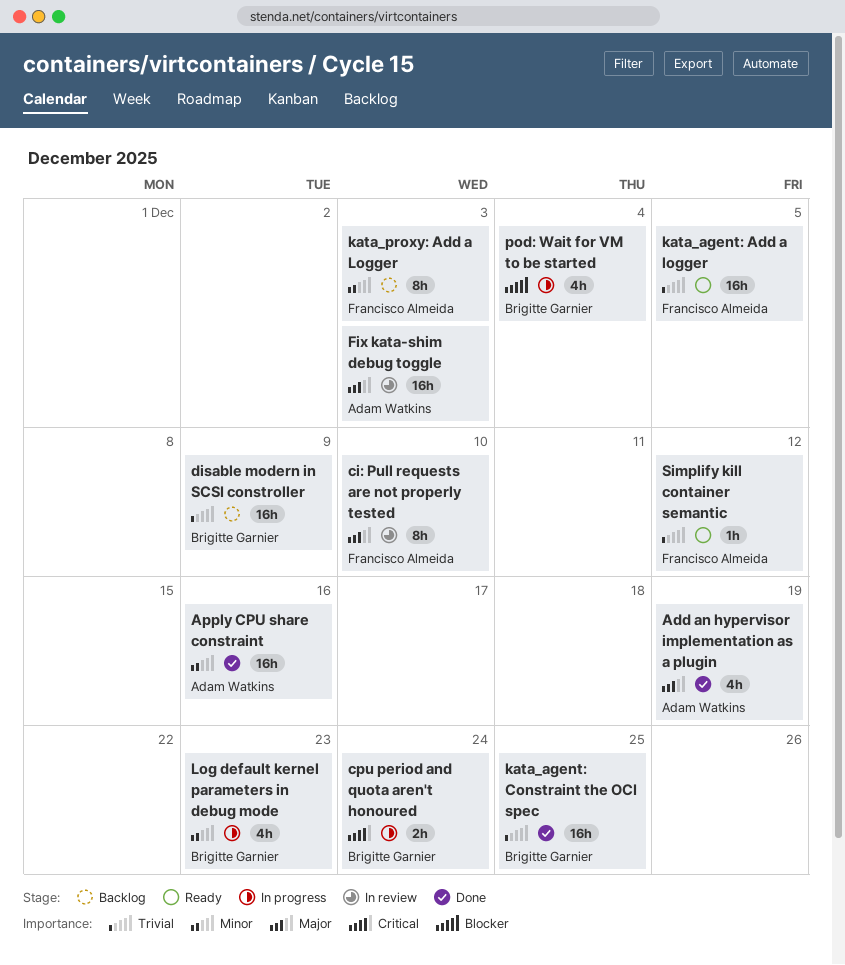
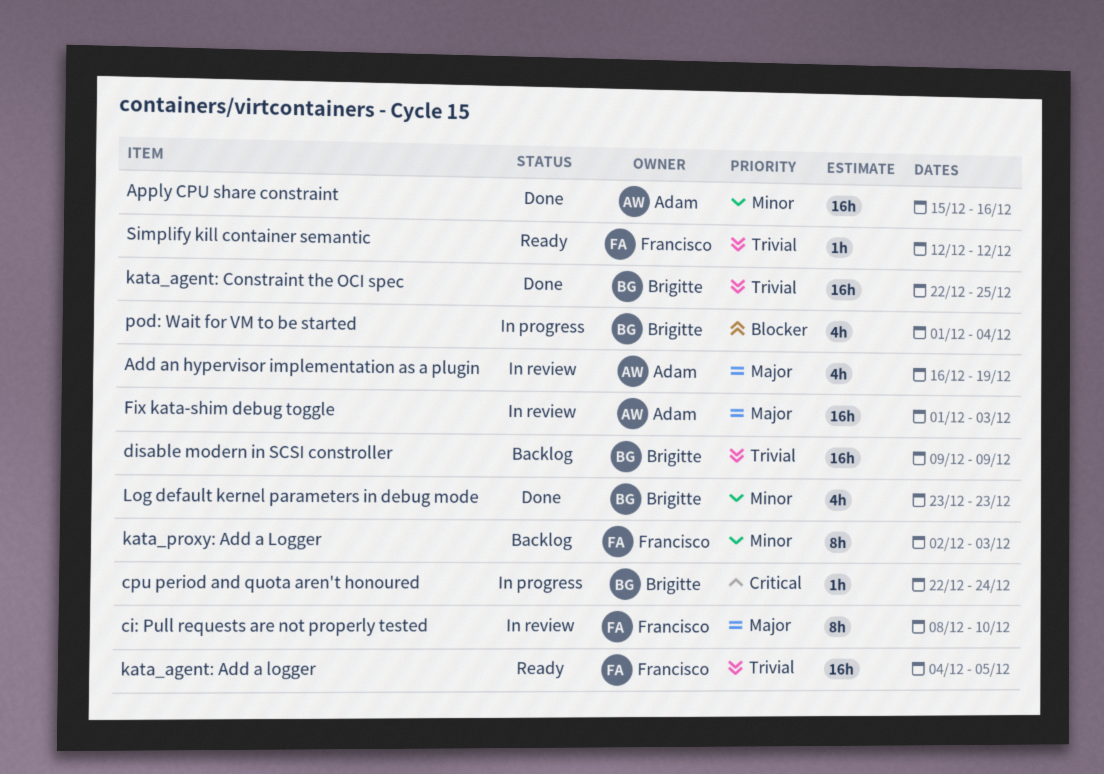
Add an hypervisor implementation as a plugin, status: Done -> In review
cpu period and quota aren't honoured, estimate: 2h -> 1h
Log default kernel parameters in debug mode, status: In progress -> Done

